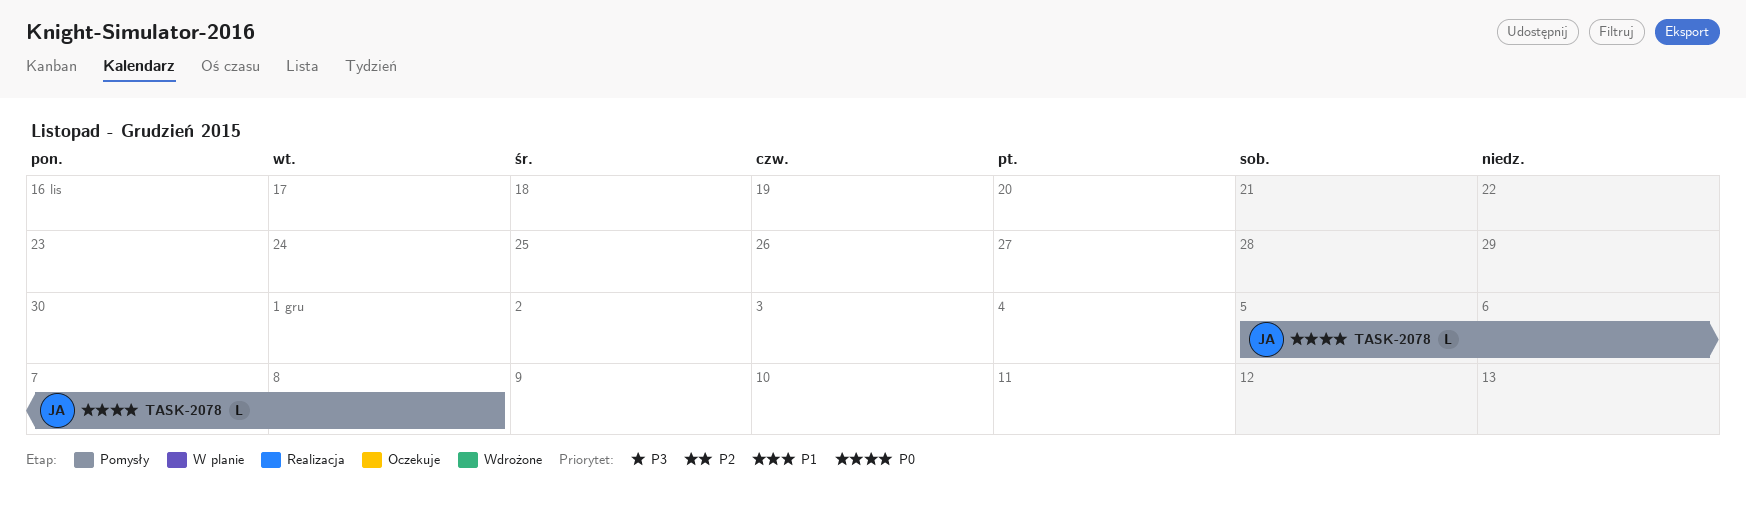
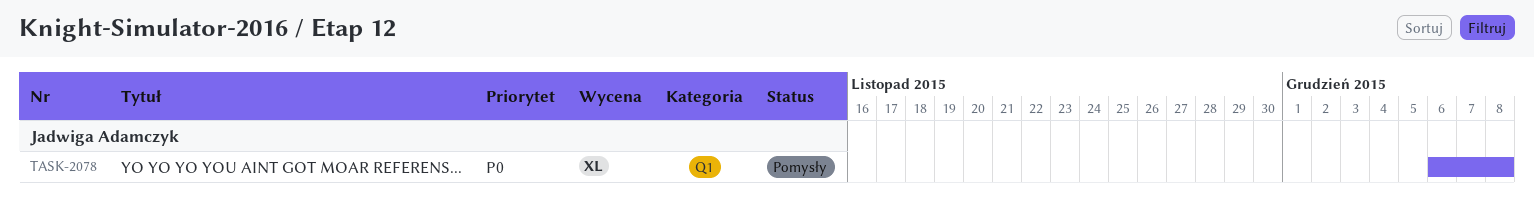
TASK-2078, estimate: L -> XL
TASK-2078, start: Dec 5 -> Dec 6

